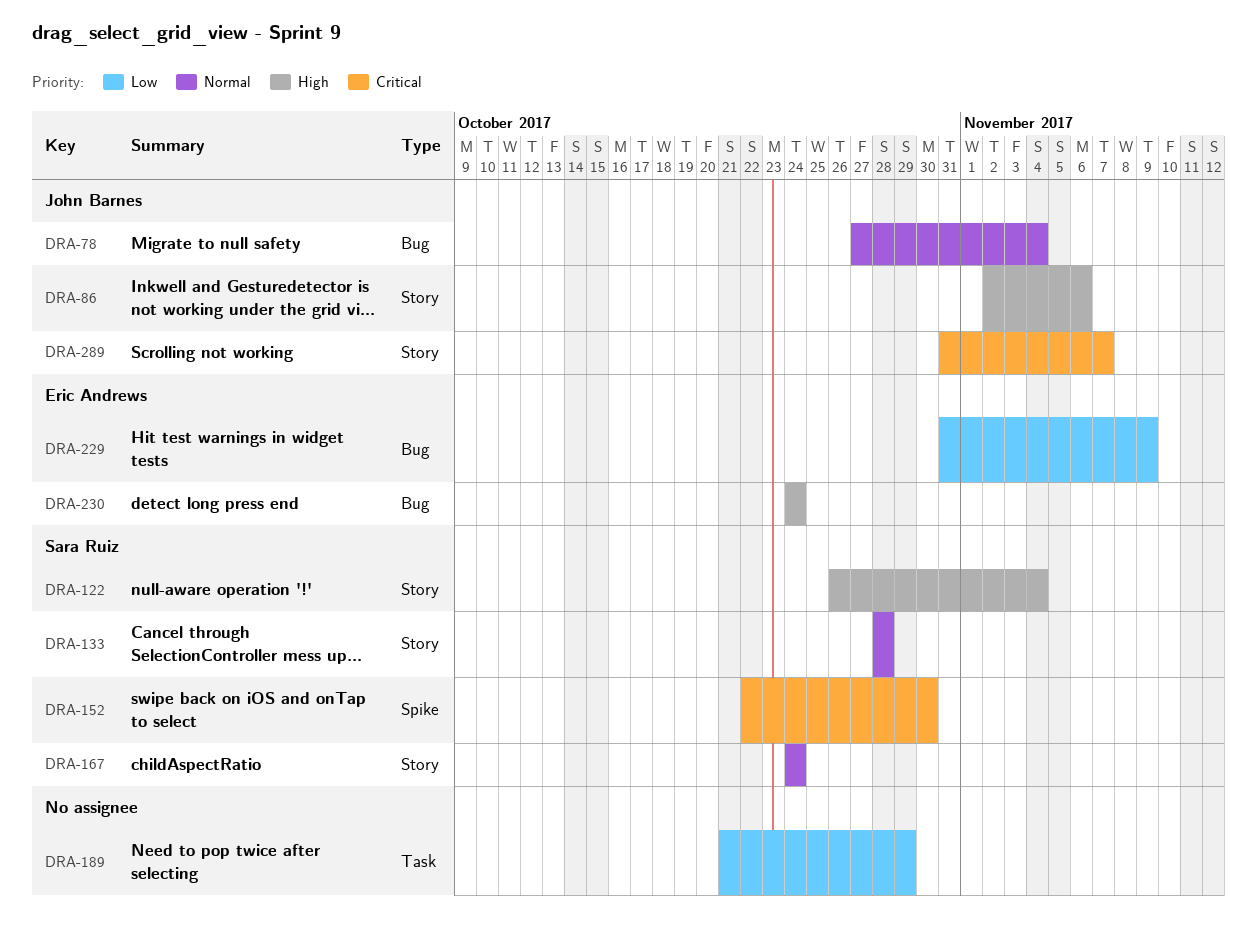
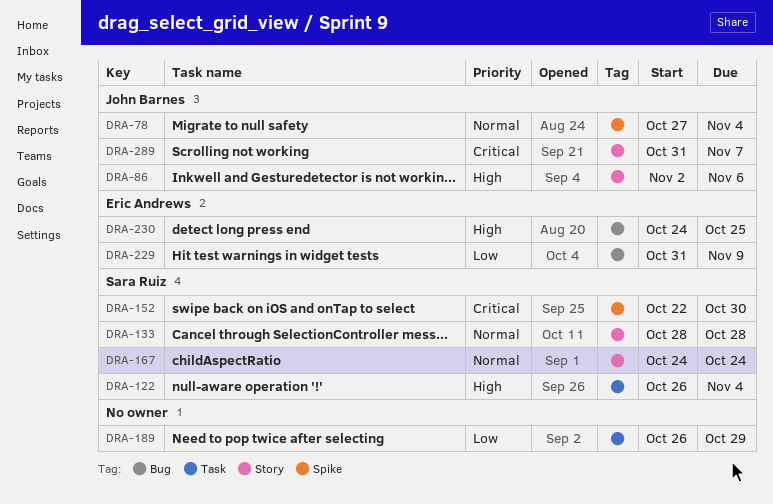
DRA-78, label: Bug -> Spike
DRA-122, label: Story -> Task
DRA-189, start: Oct 21 -> Oct 26
DRA-230, due: Oct 24 -> Oct 25

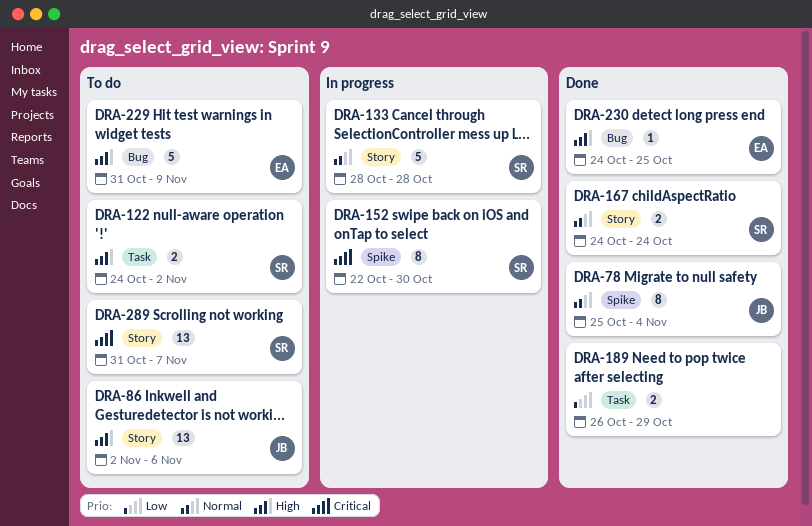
DRA-78, start: Oct 27 -> Oct 25
DRA-122, start: Oct 26 -> Oct 24
DRA-122, due: Nov 4 -> Nov 2
DRA-229, priority: Low -> High
DRA-289, owner: John Barnes -> Sara Ruiz

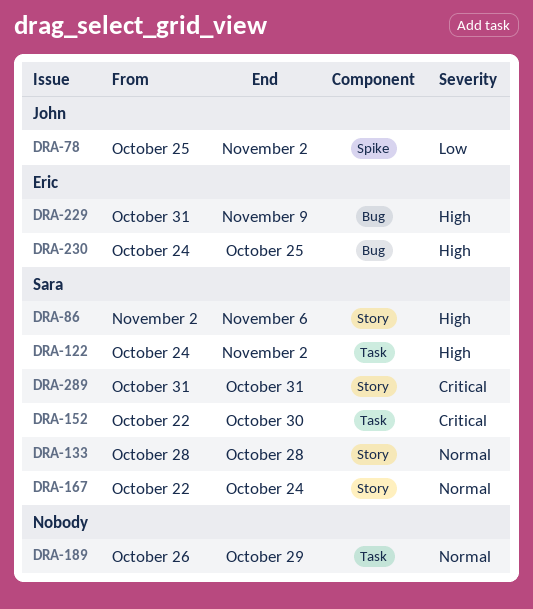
DRA-78, priority: Normal -> Low
DRA-78, due: Nov 4 -> Nov 2
DRA-86, owner: John -> Sara
DRA-152, label: Spike -> Task
DRA-167, start: Oct 24 -> Oct 22
DRA-189, priority: Low -> Normal
DRA-289, due: Nov 7 -> Oct 31

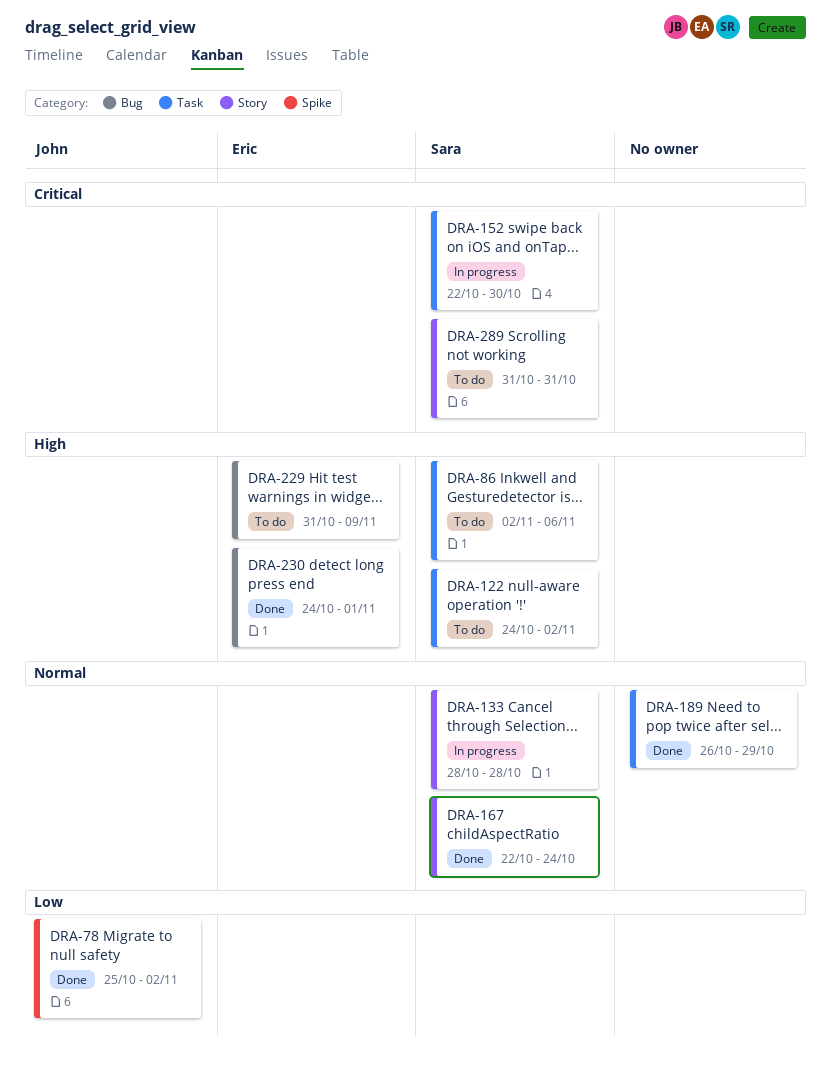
DRA-86, label: Story -> Task
DRA-230, due: Oct 25 -> Nov 1

